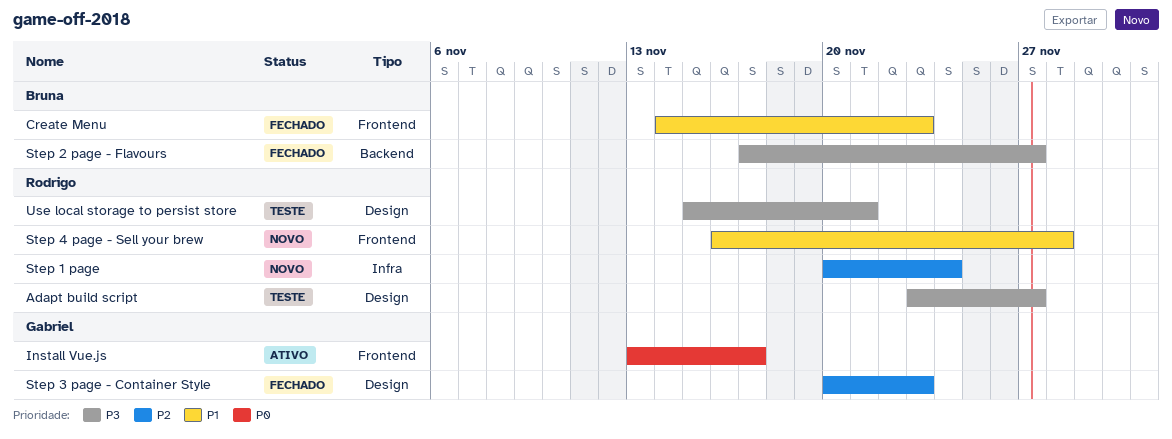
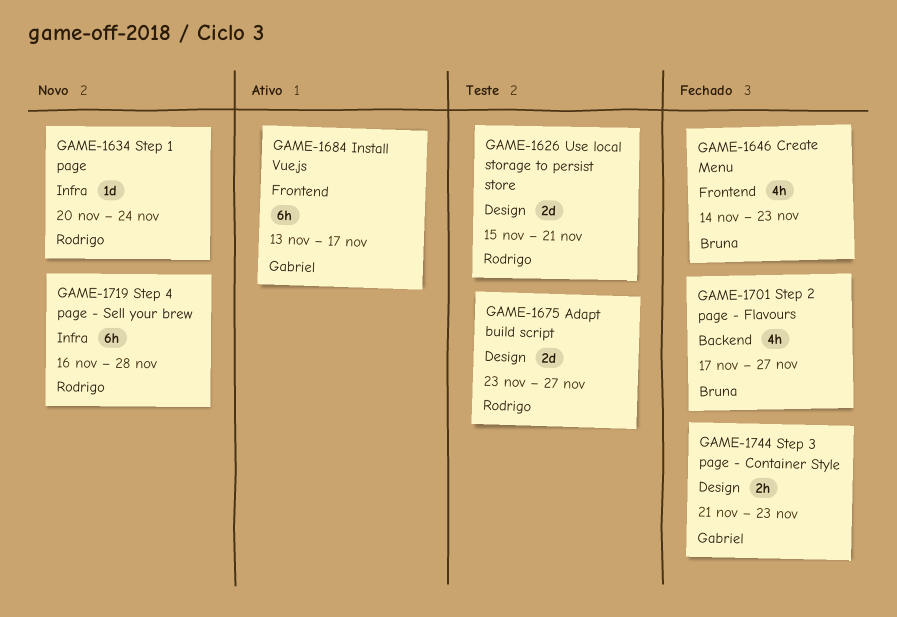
Step 3 page - Container Style, start: Nov 20 -> Nov 21
Step 4 page - Sell your brew, label: Frontend -> Infra

